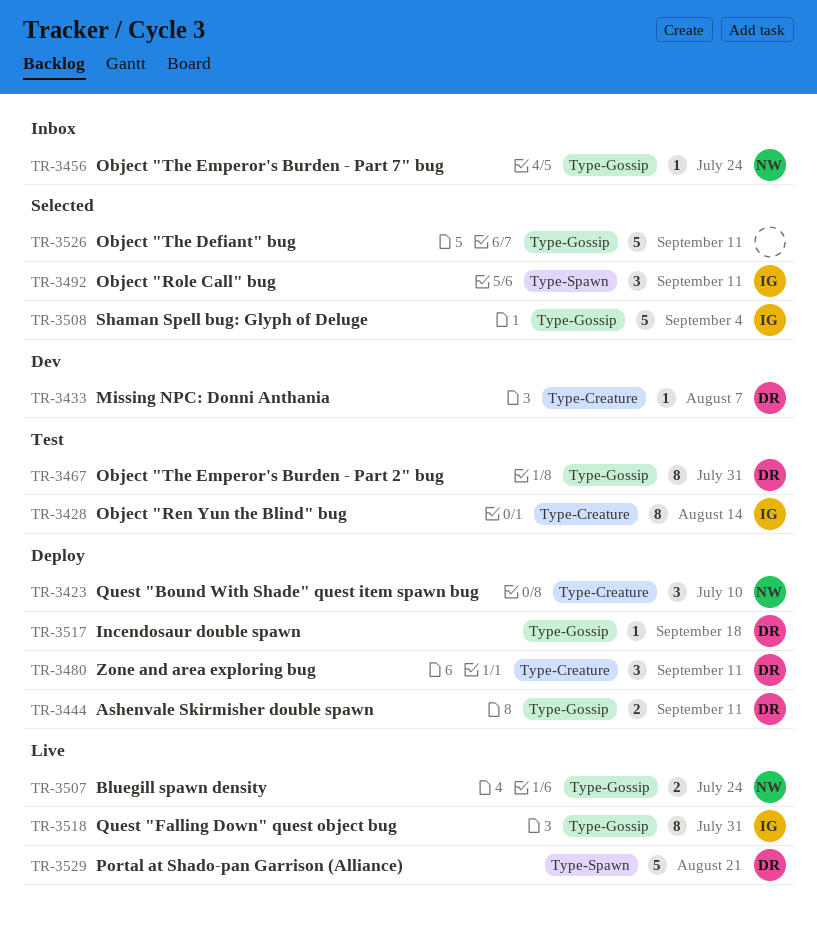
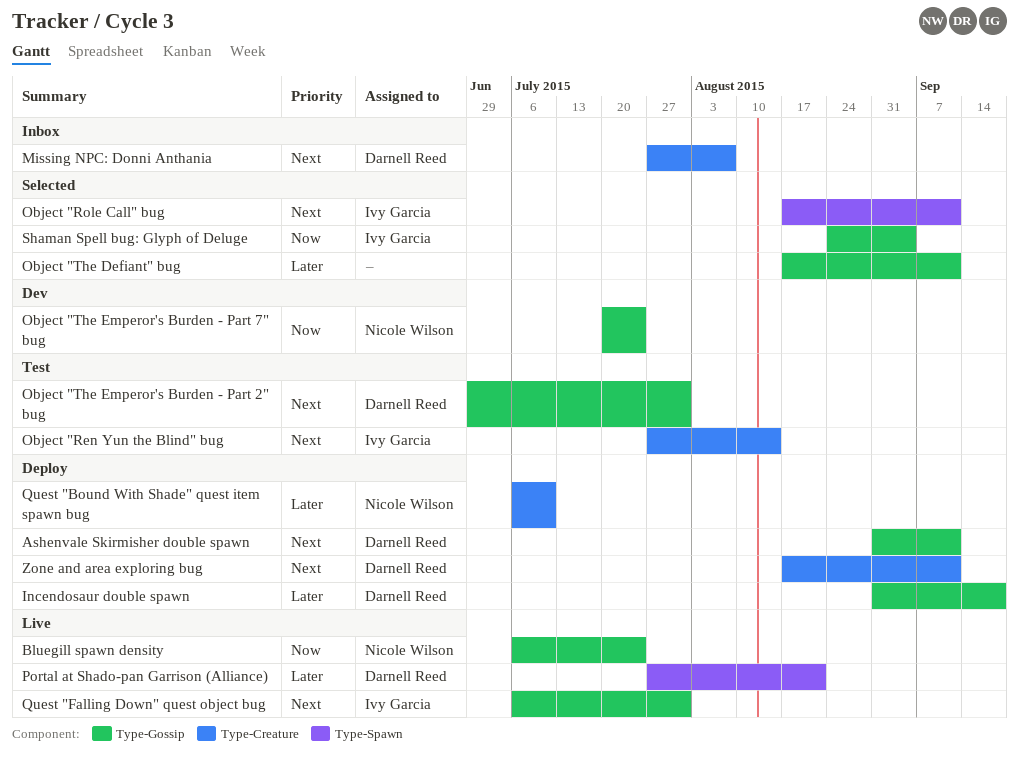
Missing NPC: Donni Anthania, status: Dev -> Inbox
Object "The Emperor's Burden - Part 7" bug, status: Inbox -> Dev

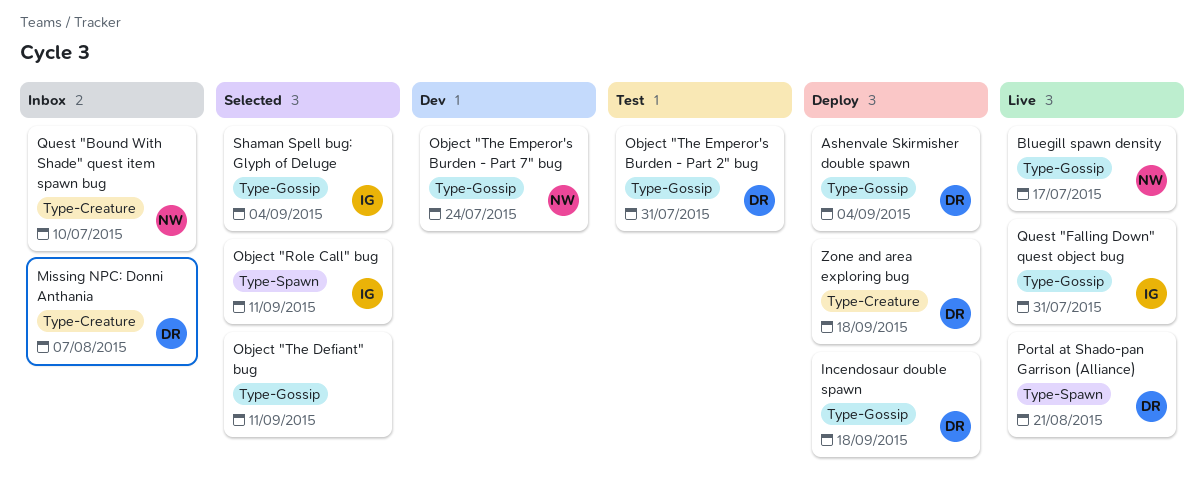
Ashenvale Skirmisher double spawn, due: Sep 11 -> Sep 4
Bluegill spawn density, due: Jul 24 -> Jul 17
Object "Ren Yun the Blind" bug: present -> none
Quest "Bound With Shade" quest item spawn bug, status: Deploy -> Inbox
Zone and area exploring bug, due: Sep 11 -> Sep 18

